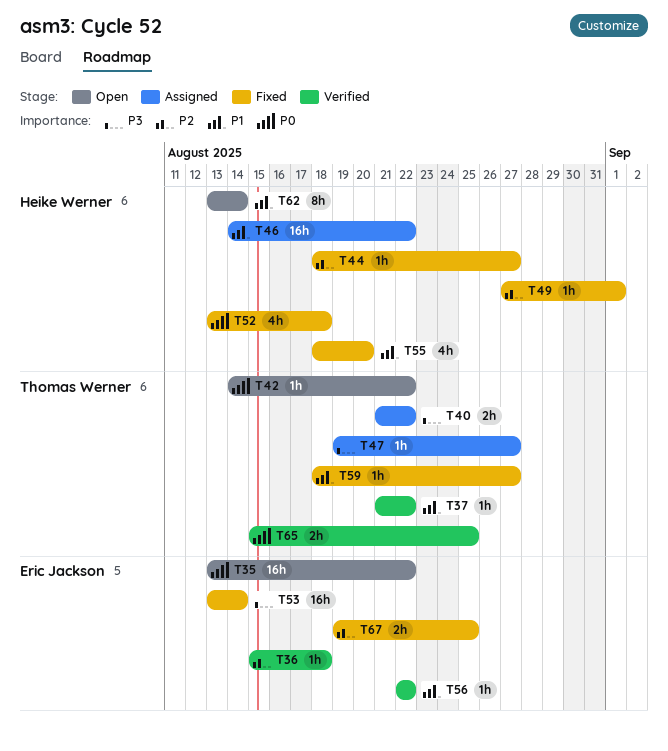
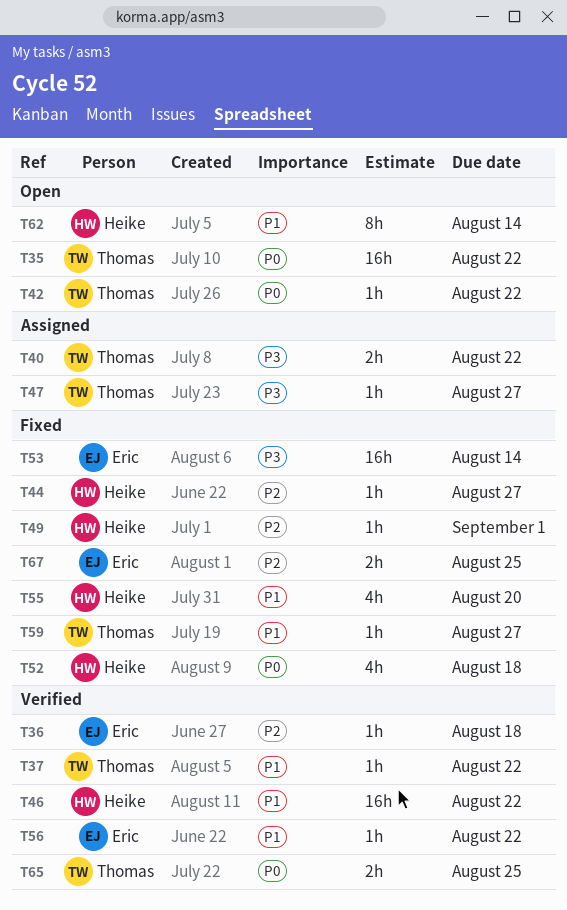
T35, owner: Eric Jackson -> Thomas Werner
T46, status: Assigned -> Verified

